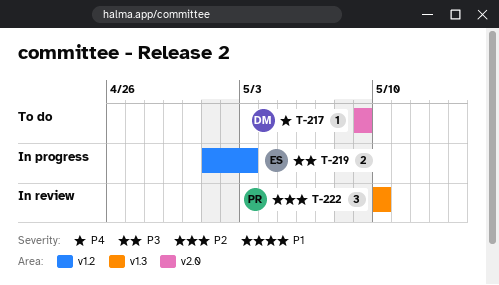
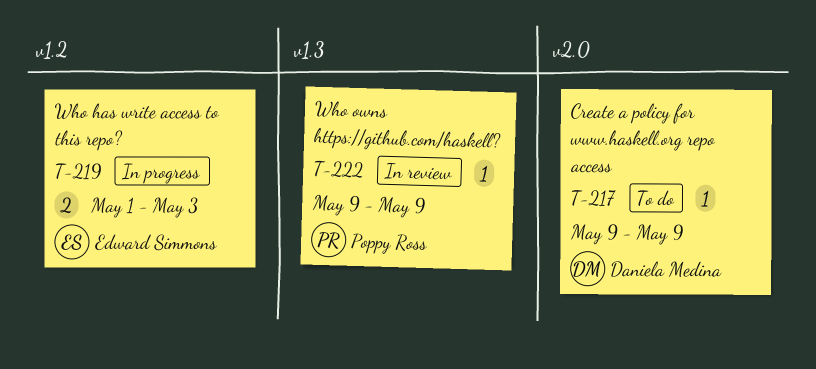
T-222, estimate: 3 -> 1
T-222, start: May 10 -> May 9
T-222, due: May 10 -> May 9

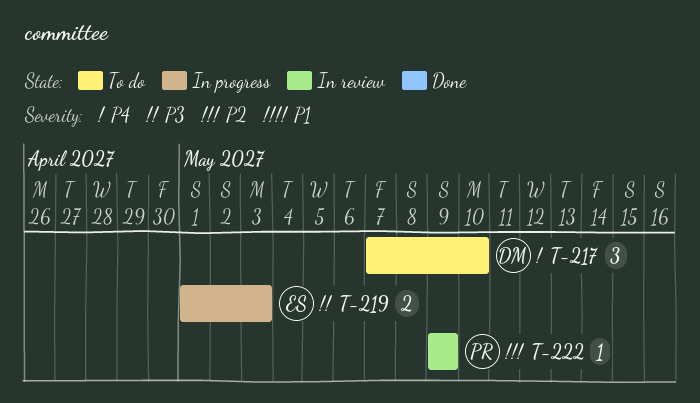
T-217, estimate: 1 -> 3
T-217, start: May 9 -> May 7
T-217, due: May 9 -> May 10

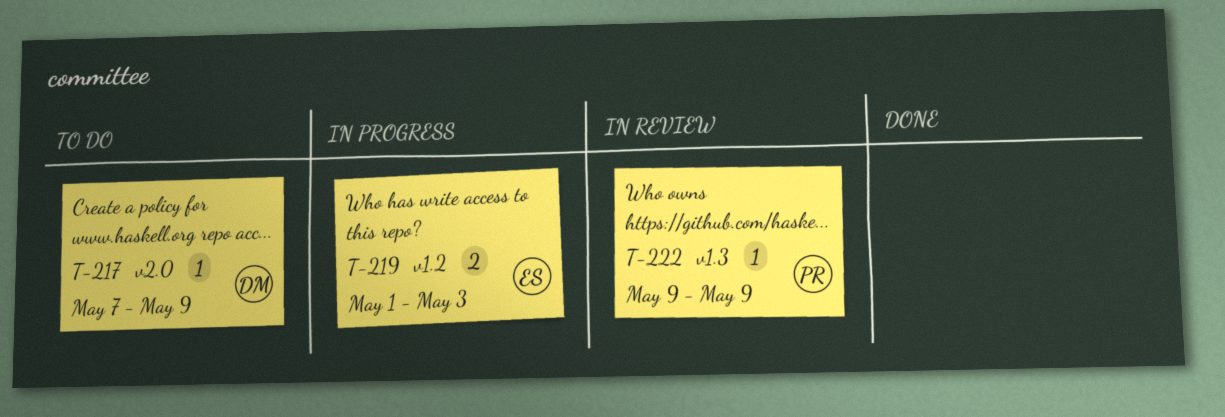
T-217, estimate: 3 -> 1
T-217, due: May 10 -> May 9

